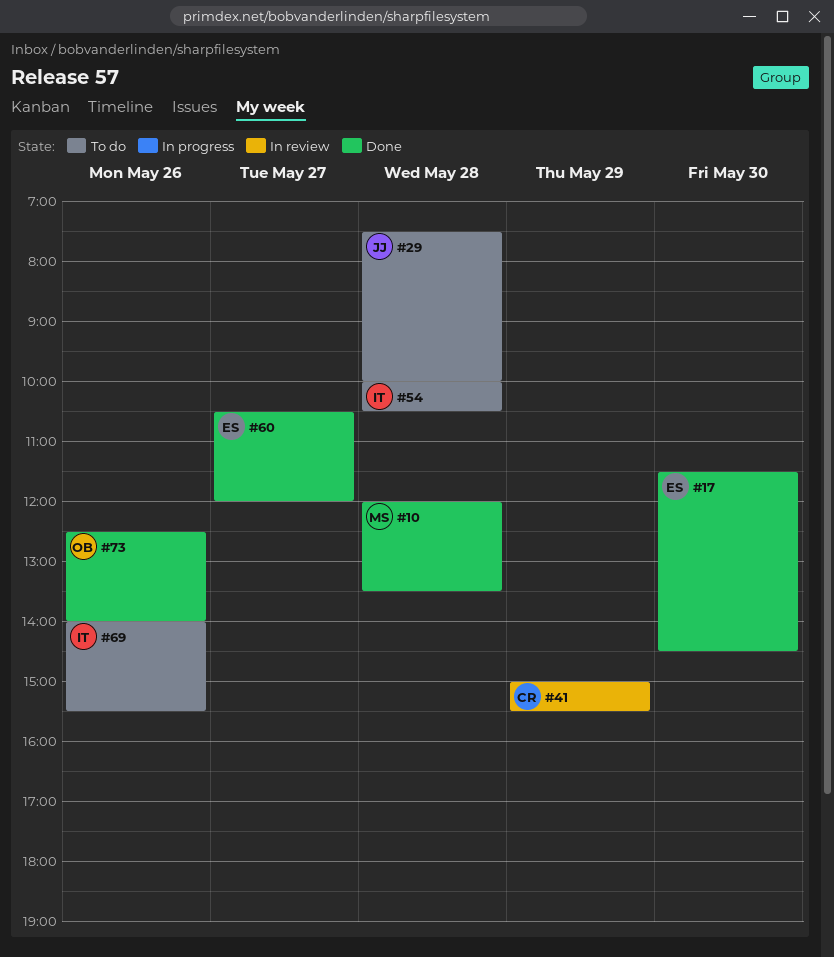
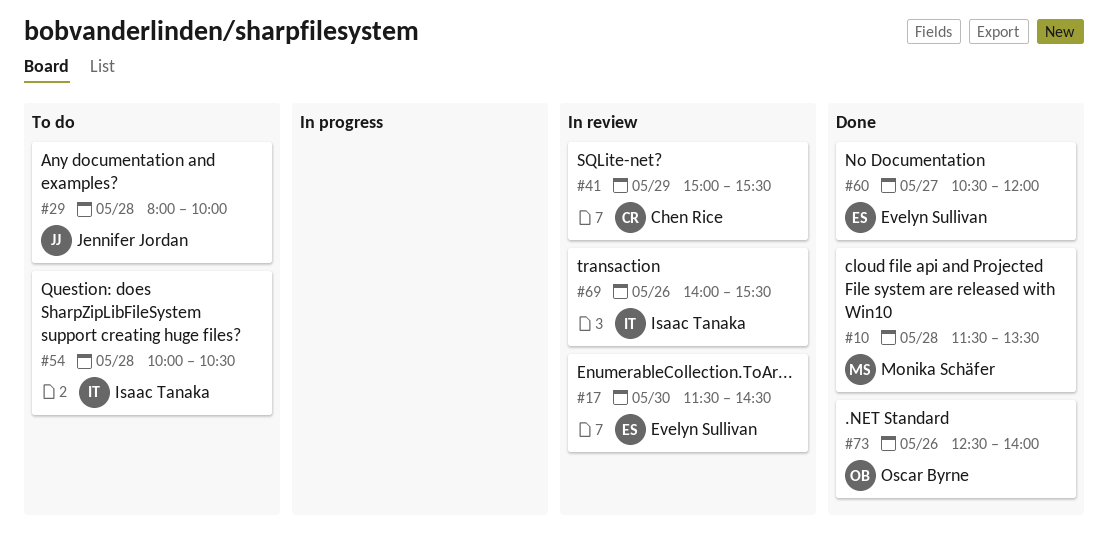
#10, begins: 12:00 -> 11:30
#17, status: Done -> In review
#29, begins: 07:30 -> 08:00
#69, status: To do -> In review

